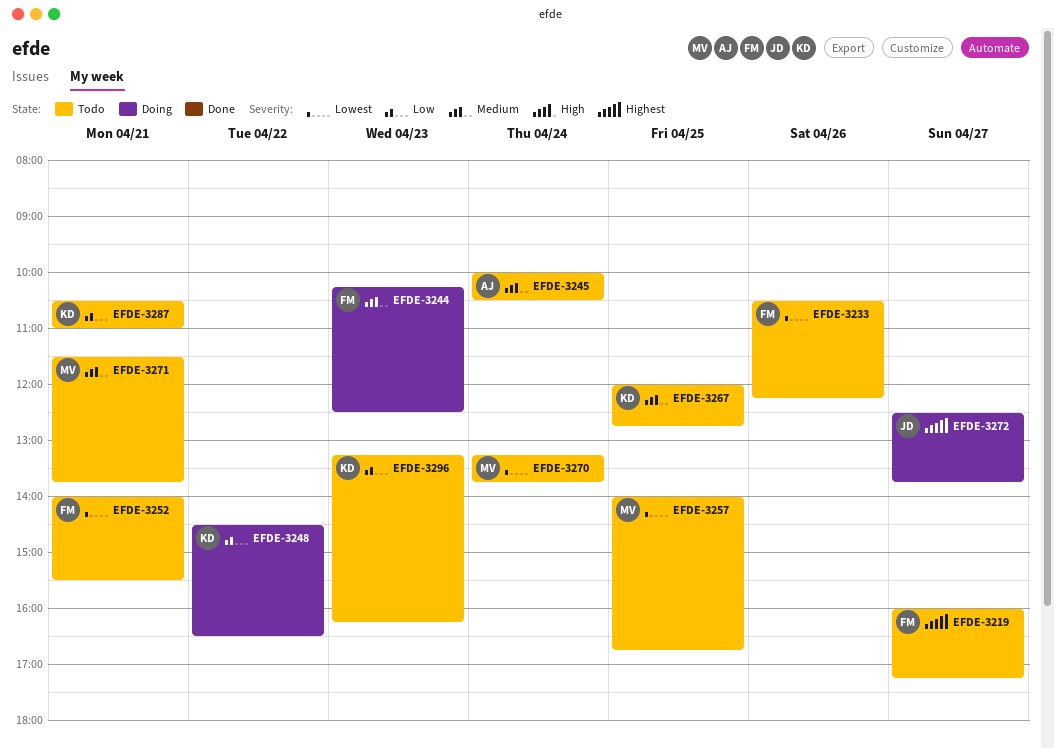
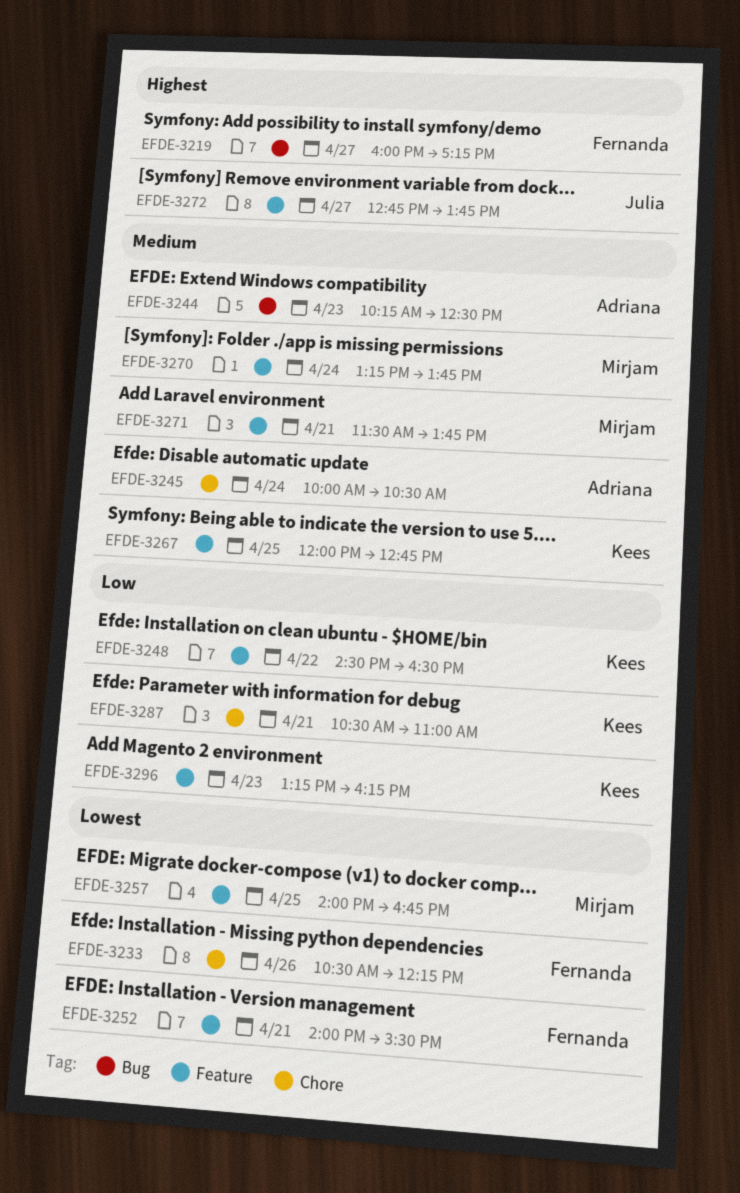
EFDE-3244, owner: Fernanda -> Adriana
EFDE-3270, priority: Lowest -> Medium
EFDE-3272, begins: 12:30 -> 12:45

